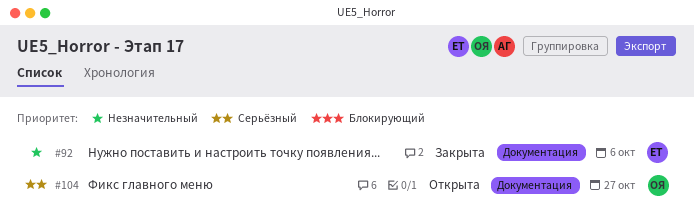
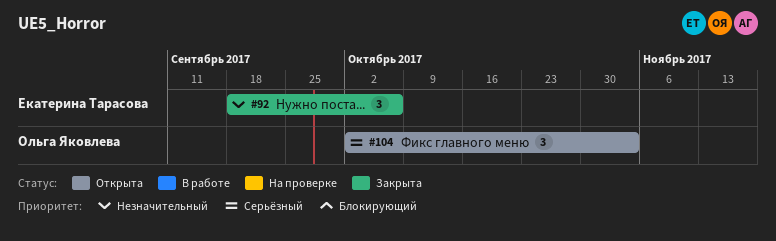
#104, due: Oct 27 -> Nov 3

